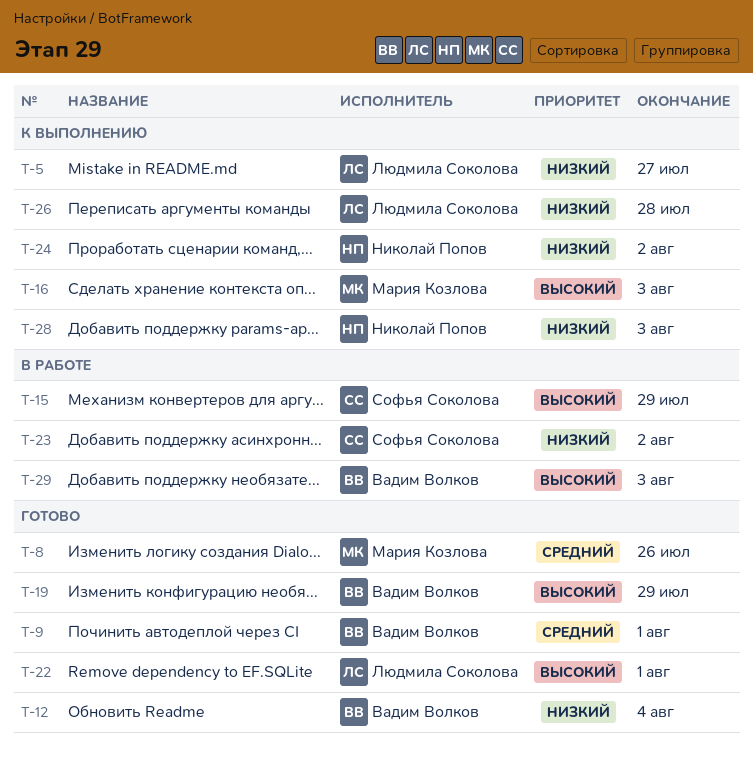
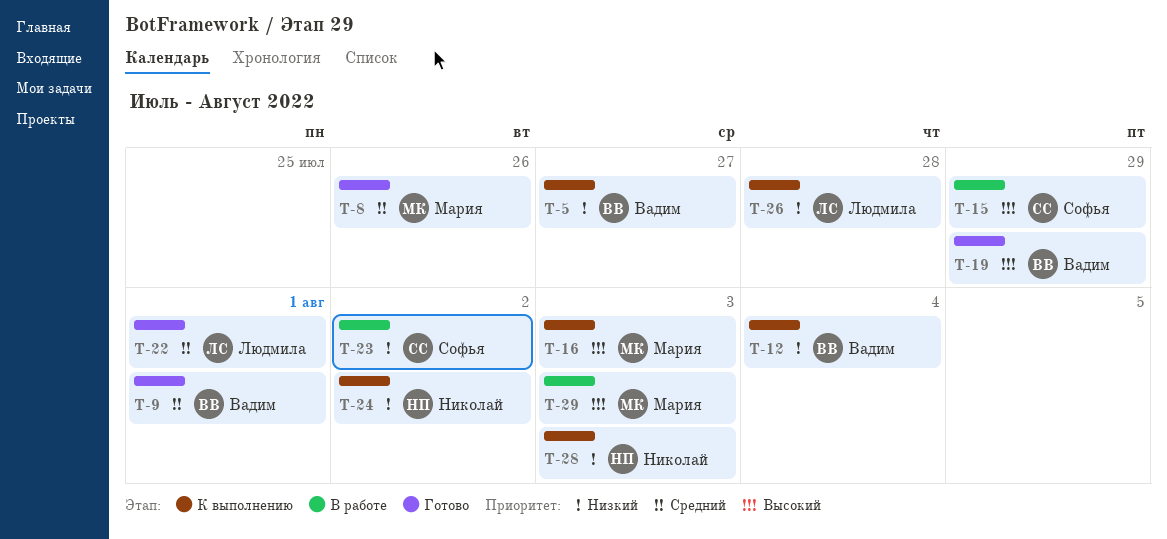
T-5, owner: Людмила Соколова -> Вадим Волков
T-12, status: Готово -> К выполнению
T-22, priority: Высокий -> Средний
T-29, owner: Вадим Волков -> Мария Козлова

